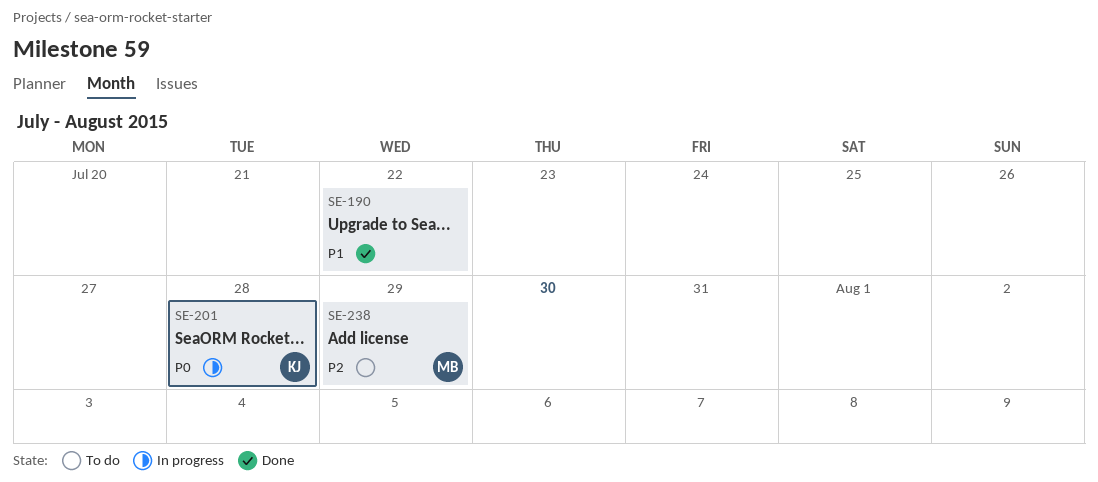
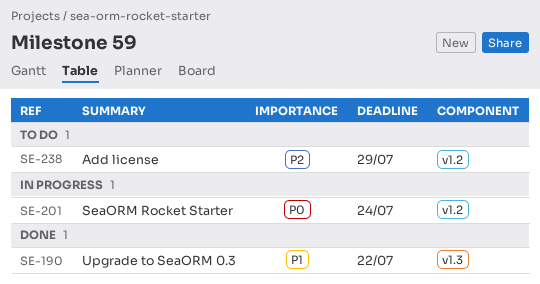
SE-201, due: Jul 28 -> Jul 24

